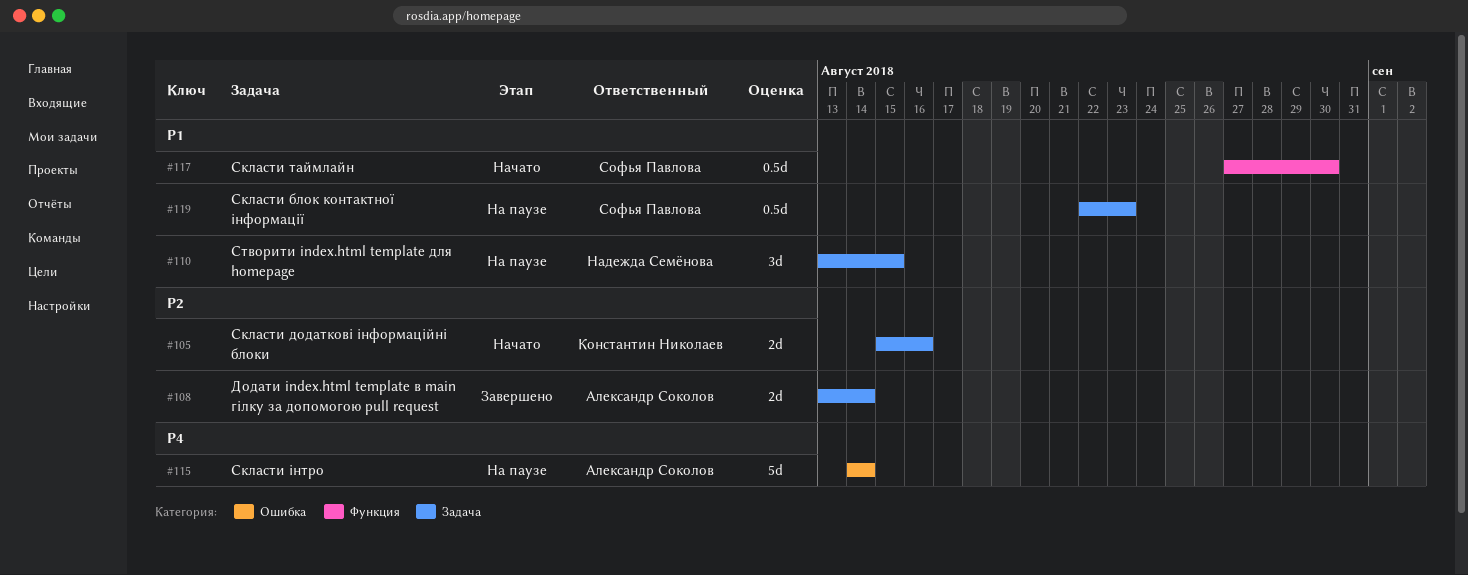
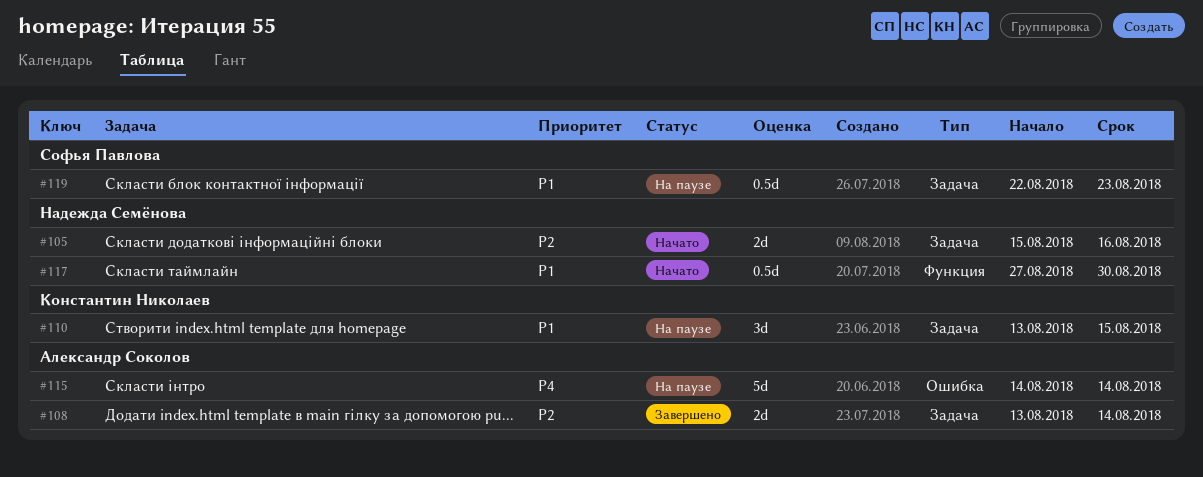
#105, owner: Константин Николаев -> Надежда Семёнова
#110, owner: Надежда Семёнова -> Константин Николаев
#117, owner: Софья Павлова -> Надежда Семёнова

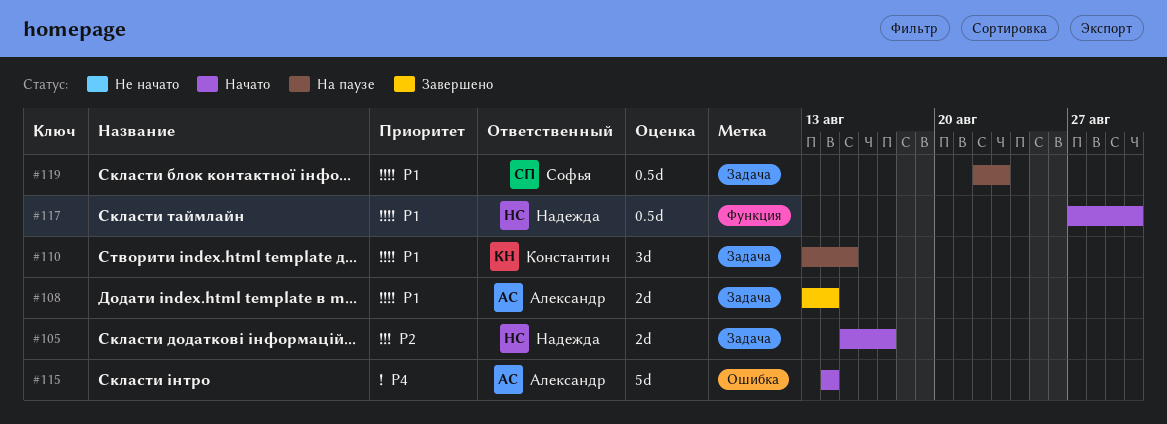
#105, due: Aug 16 -> Aug 17
#108, priority: P2 -> P1
#115, status: На паузе -> Начато

